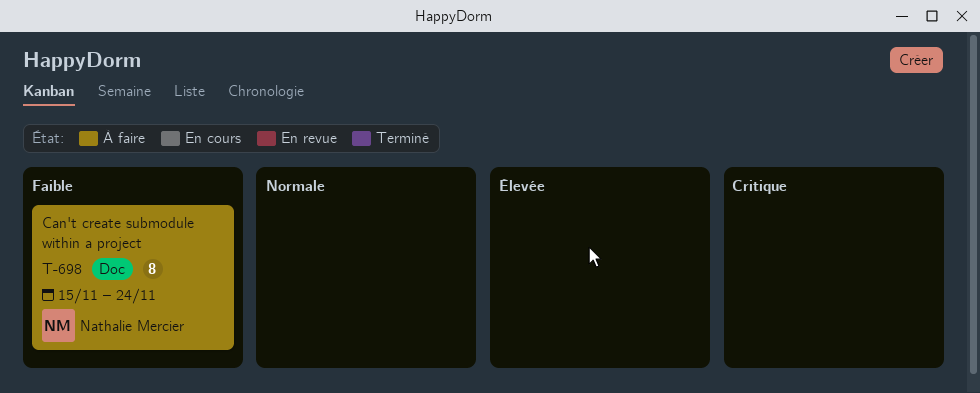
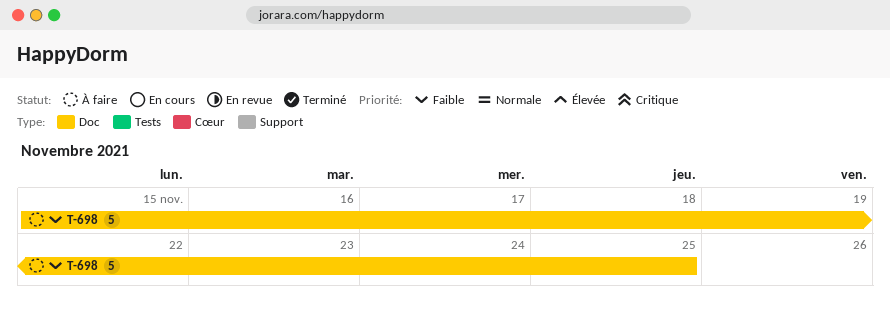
T-698, estimate: 8 -> 5
T-698, due: Nov 24 -> Nov 25

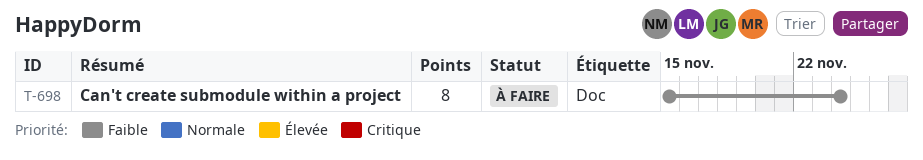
T-698, estimate: 5 -> 8
T-698, due: Nov 25 -> Nov 24

